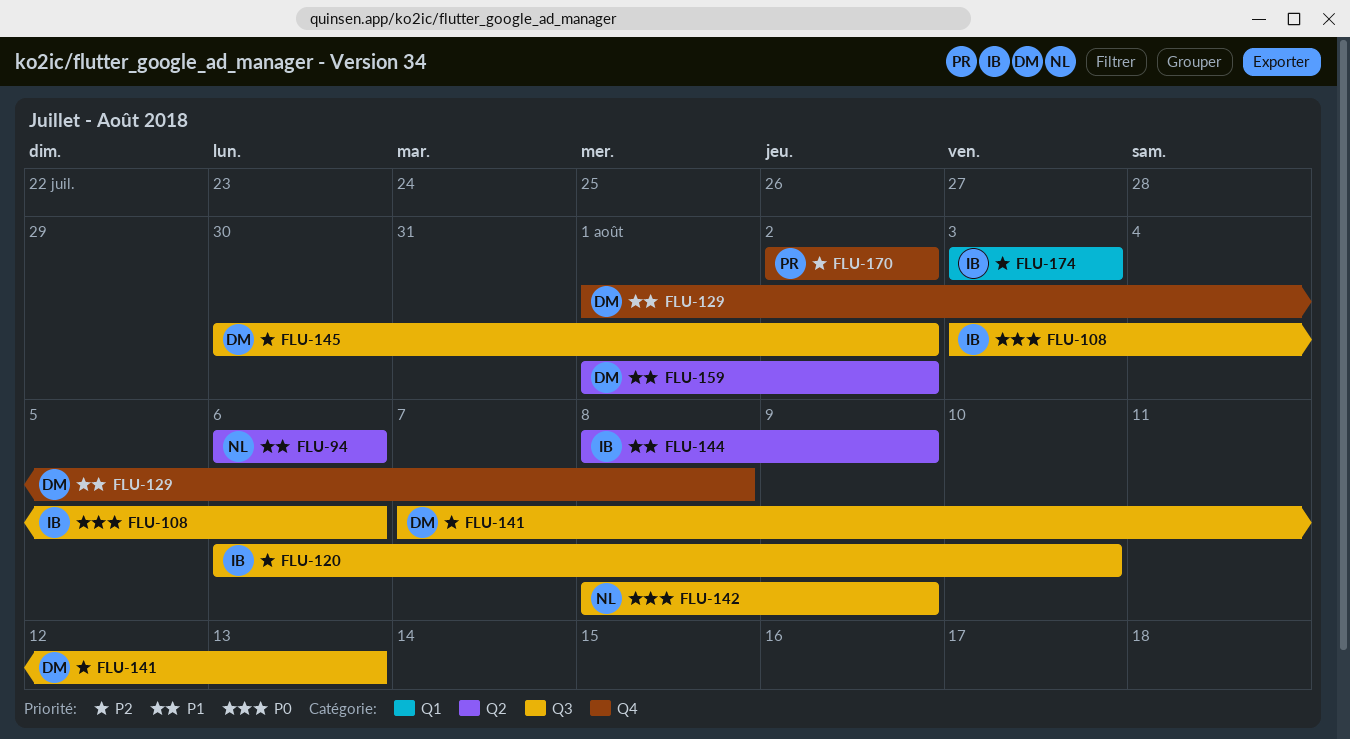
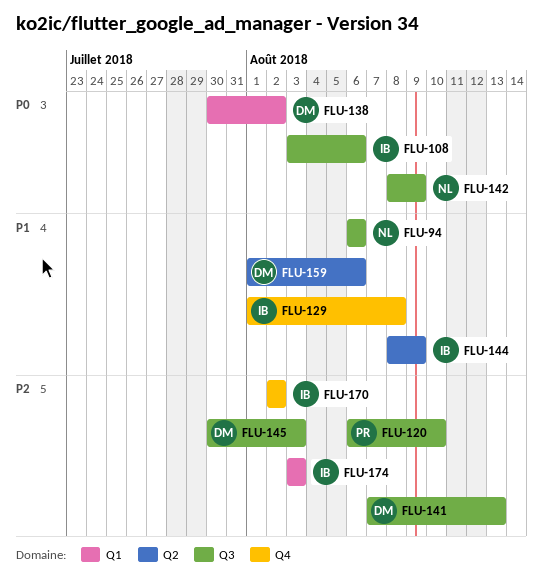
FLU-94, label: Q2 -> Q3
FLU-120, owner: IB -> PR
FLU-129, owner: DM -> IB
FLU-138: none -> present
FLU-145, due: Aug 2 -> Aug 3
FLU-159, due: Aug 2 -> Aug 6
FLU-170, owner: PR -> IB

